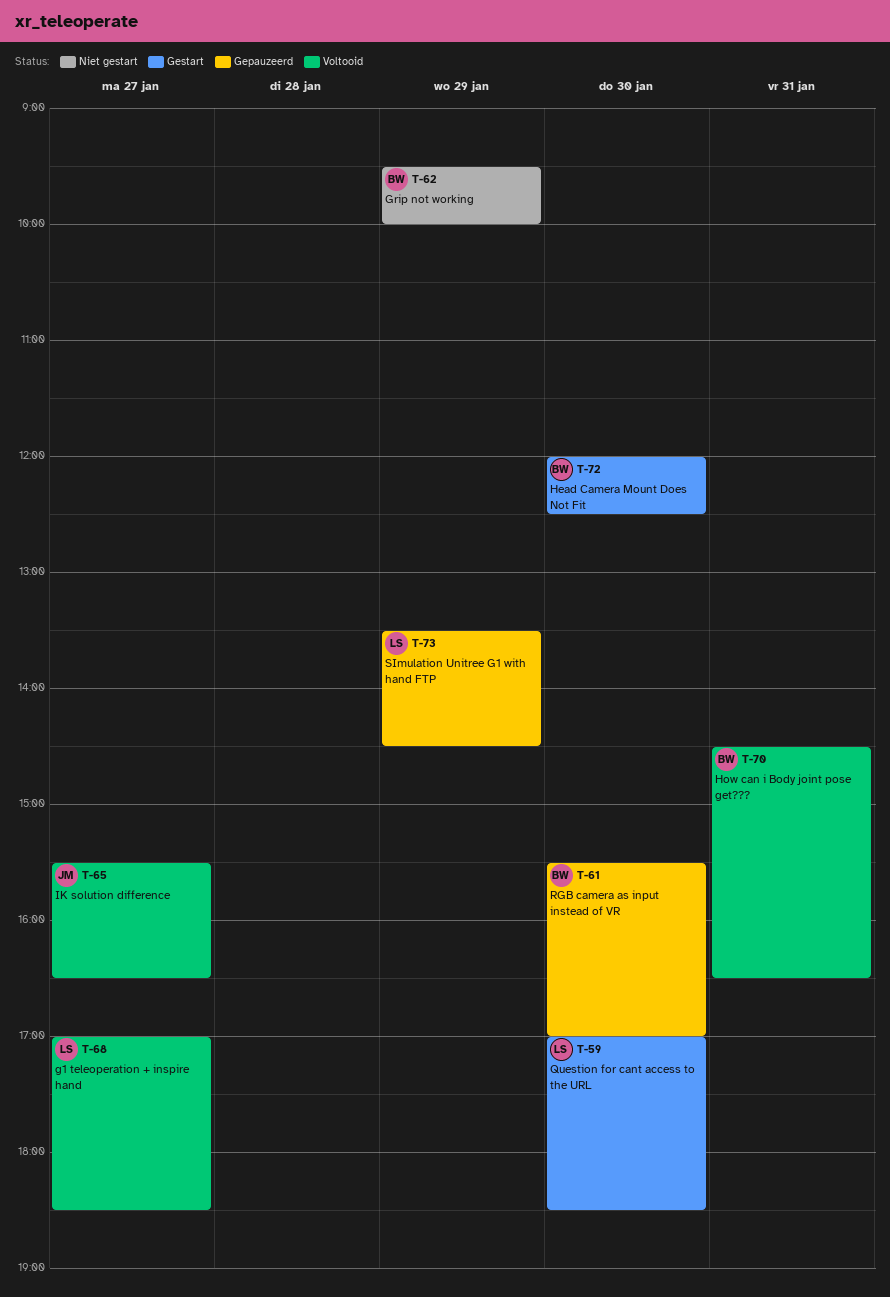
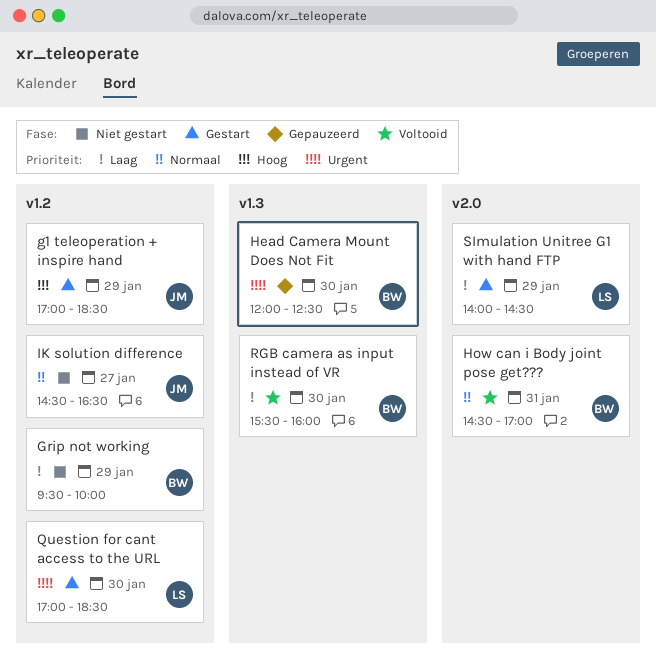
g1 teleoperation + inspire hand, status: Voltooid -> Gestart
g1 teleoperation + inspire hand, owner: LS -> JM
g1 teleoperation + inspire hand, day: Jan 27 -> Jan 29
Head Camera Mount Does Not Fit, status: Gestart -> Gepauzeerd
How can i Body joint pose get???, ends: 16:30 -> 17:00
IK solution difference, status: Voltooid -> Niet gestart
IK solution difference, begins: 15:30 -> 14:30
RGB camera as input instead of VR, status: Gepauzeerd -> Voltooid
RGB camera as input instead of VR, ends: 17:00 -> 16:00
SImulation Unitree G1 with hand FTP, status: Gepauzeerd -> Gestart
SImulation Unitree G1 with hand FTP, begins: 13:30 -> 14:00

